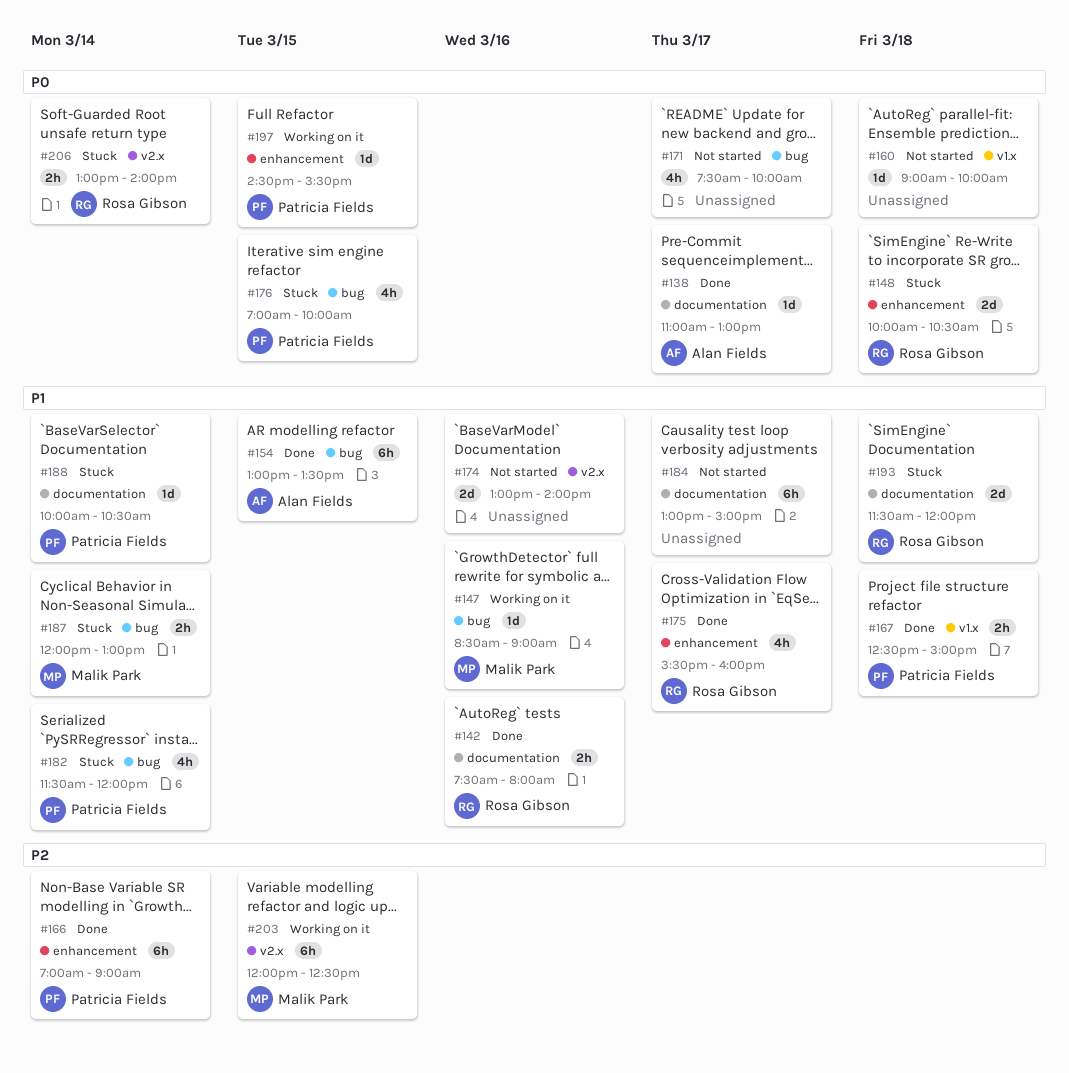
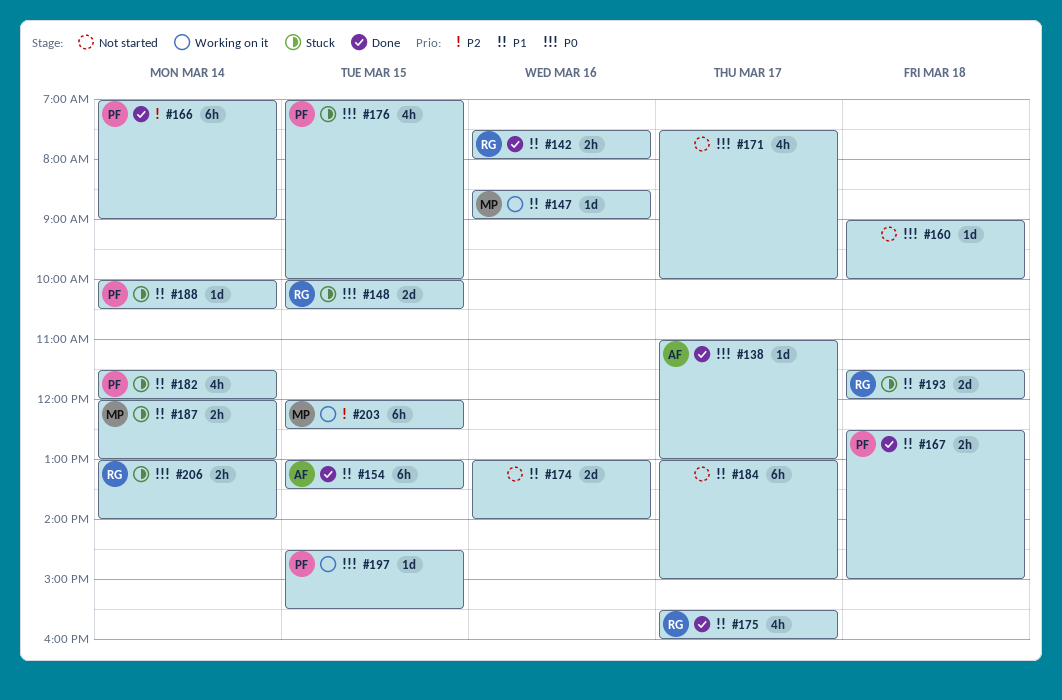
#148, day: Mar 18 -> Mar 15

